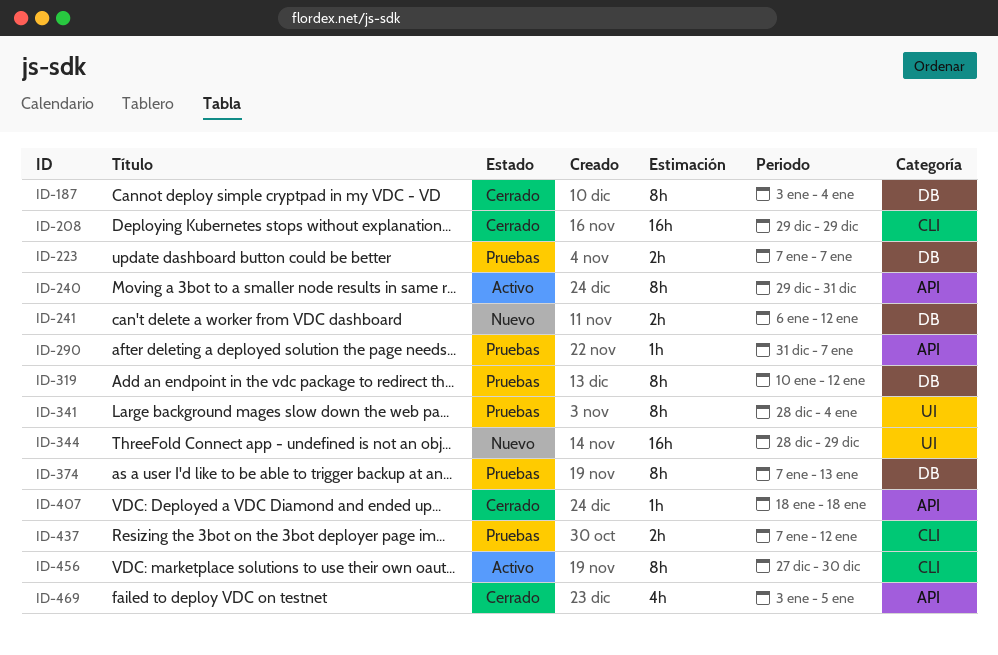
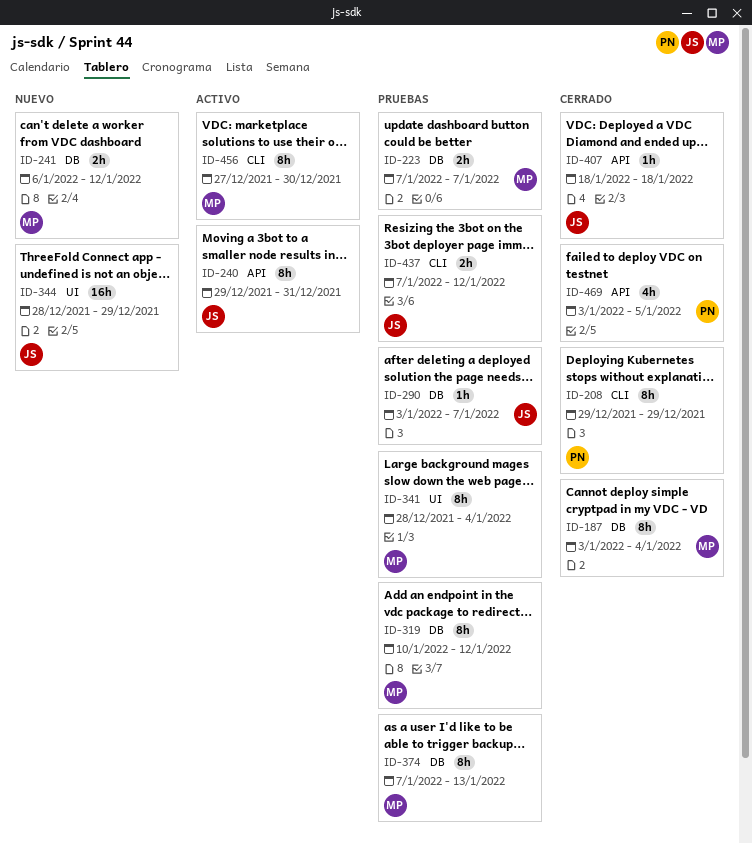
ID-208, estimate: 16h -> 8h
ID-290, label: API -> DB
ID-290, start: Dec 31 -> Jan 3

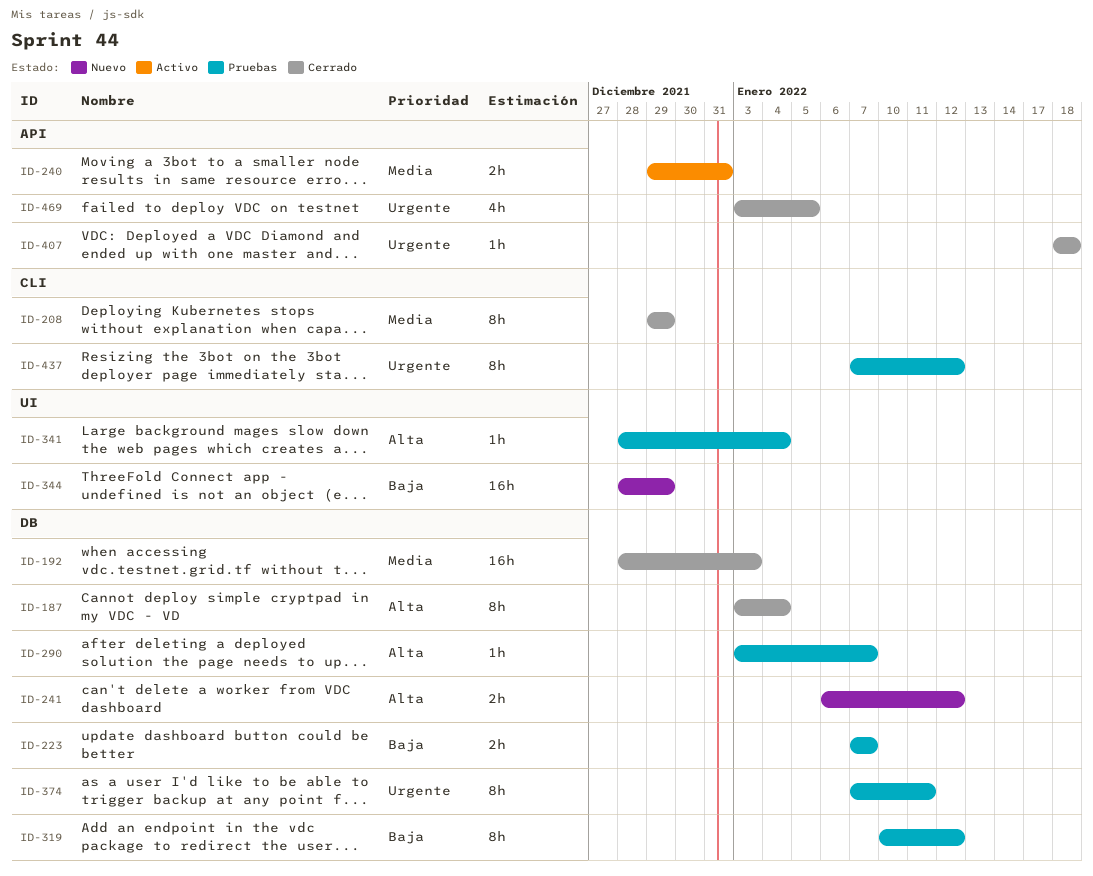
ID-192: none -> present
ID-240, estimate: 8h -> 2h
ID-341, estimate: 8h -> 1h
ID-374, due: Jan 13 -> Jan 11
ID-437, estimate: 2h -> 8h
ID-456: present -> none

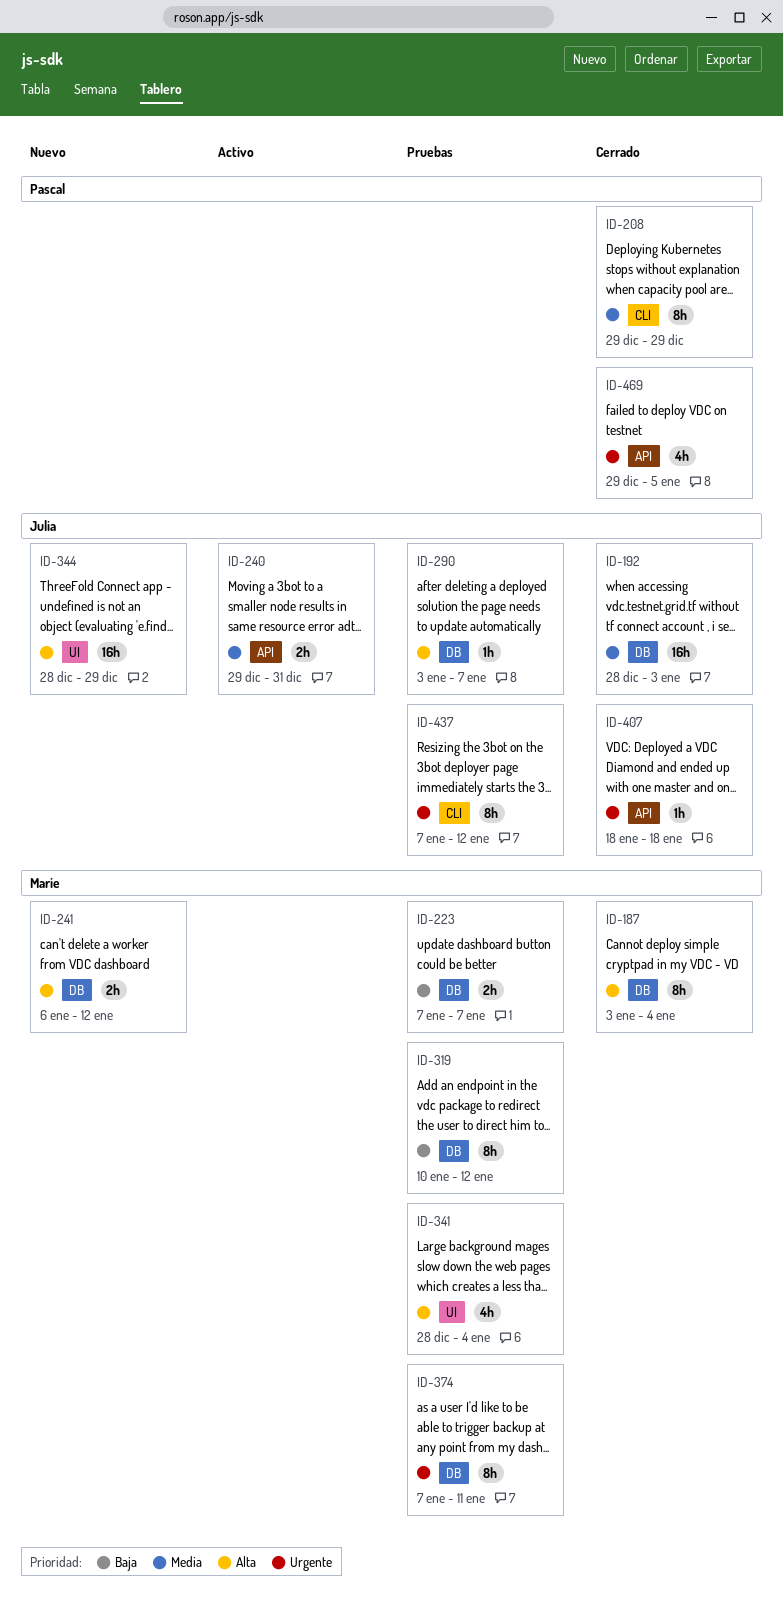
ID-341, estimate: 1h -> 4h
ID-344, priority: Baja -> Alta
ID-469, start: Jan 3 -> Dec 29

